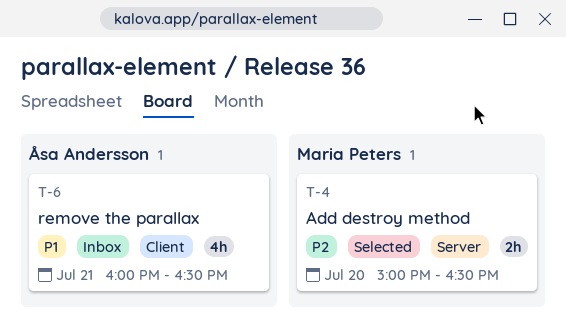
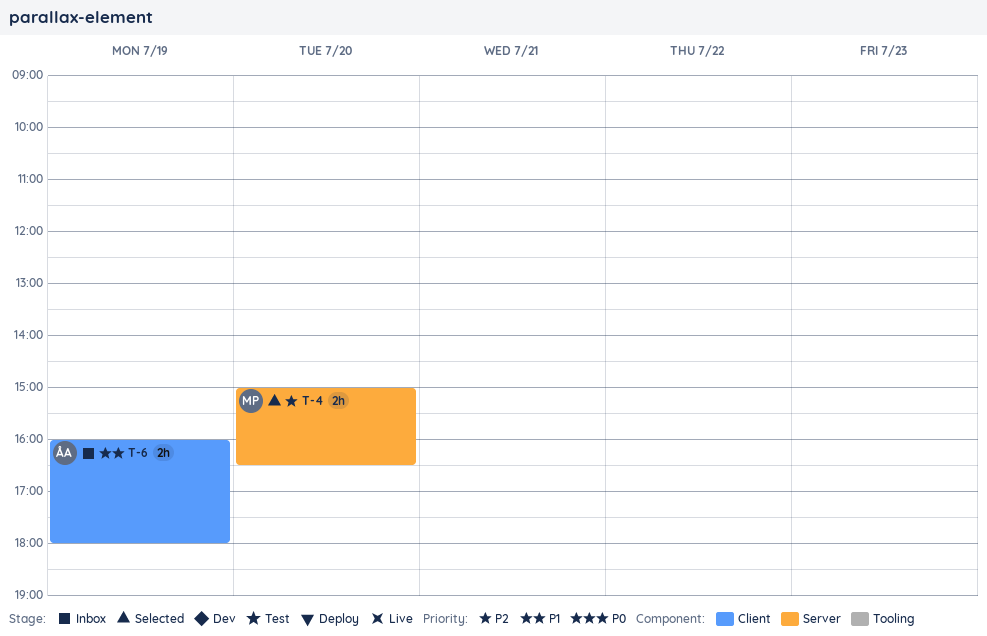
T-6, estimate: 4h -> 2h
T-6, day: Jul 21 -> Jul 19
T-6, ends: 16:30 -> 18:00

